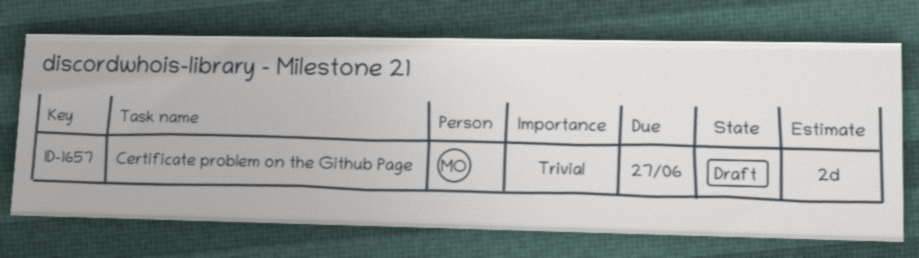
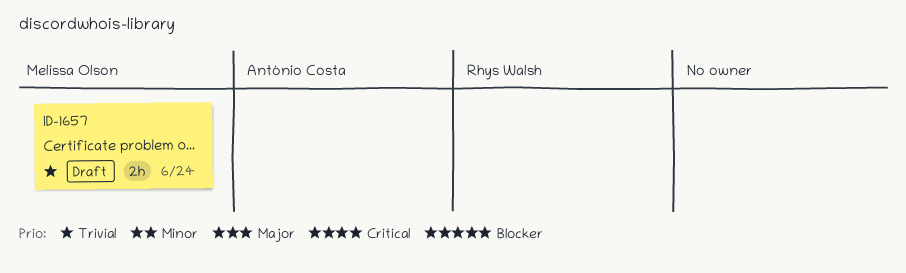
ID-1657, estimate: 2d -> 2h
ID-1657, due: Jun 27 -> Jun 24

